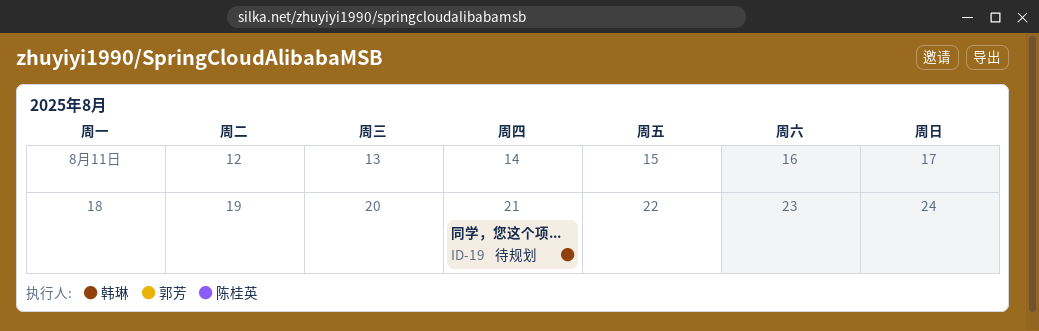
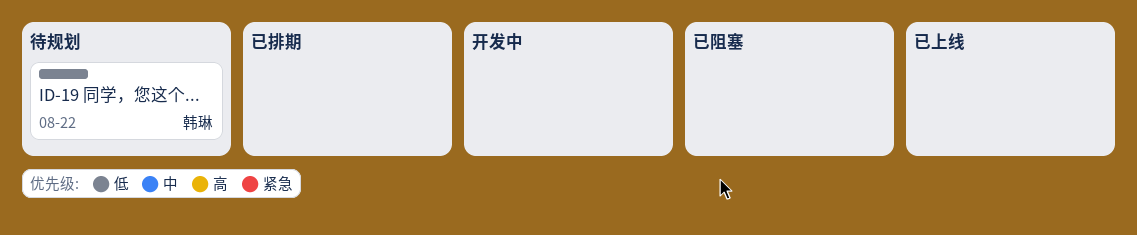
ID-19, due: Aug 21 -> Aug 22

